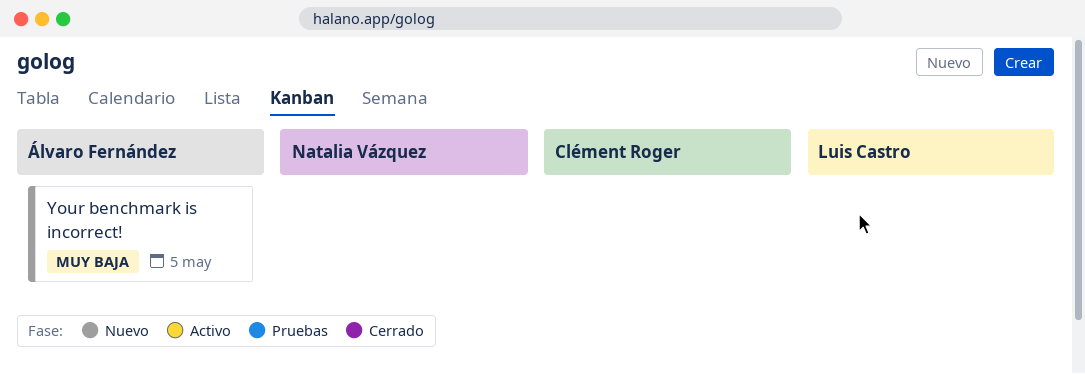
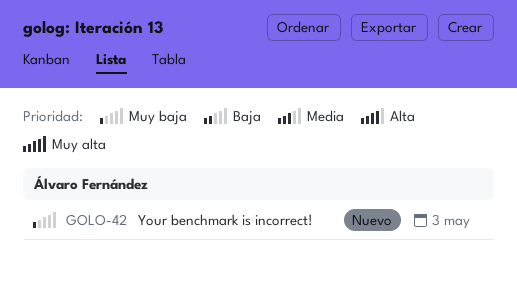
Your benchmark is incorrect!, due: May 5 -> May 3

